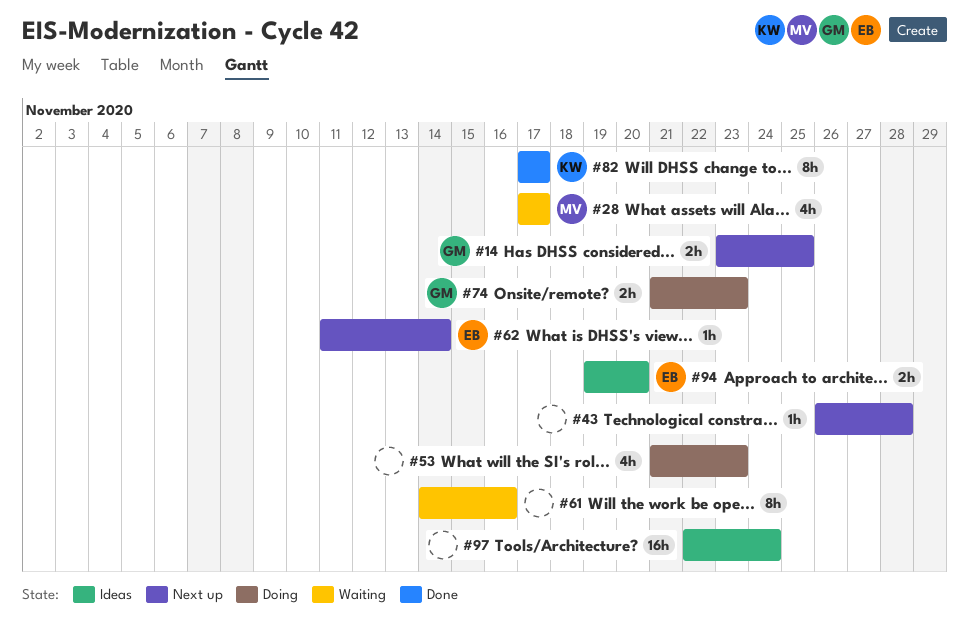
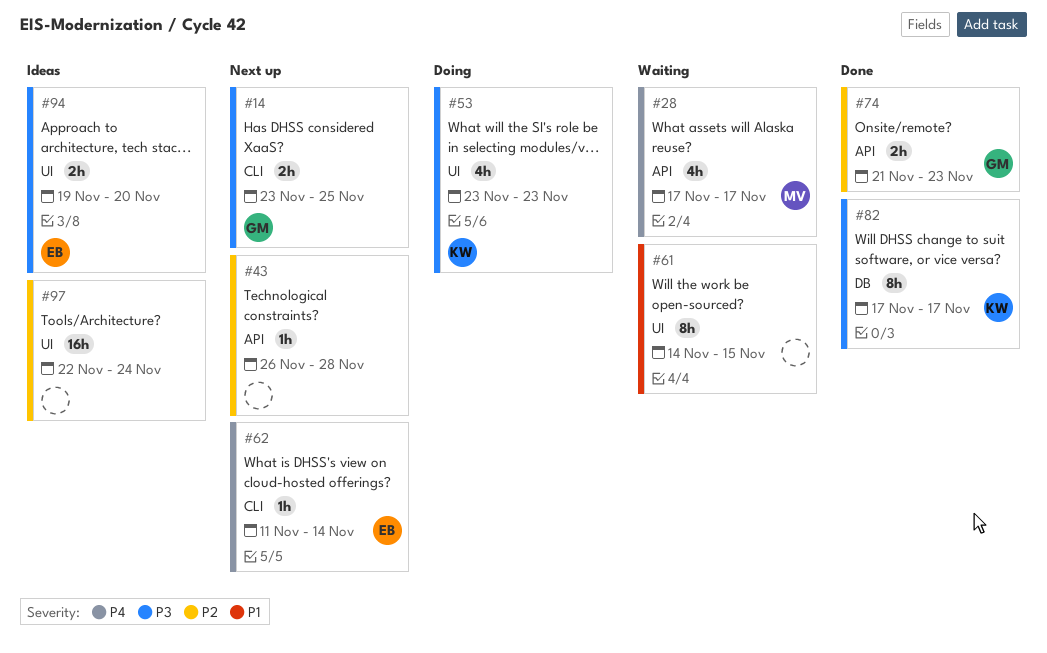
#53, owner: none -> KW
#53, start: Nov 21 -> Nov 23
#61, due: Nov 16 -> Nov 15
#74, status: Doing -> Done

